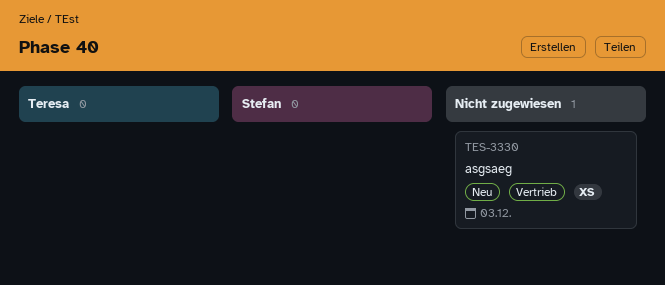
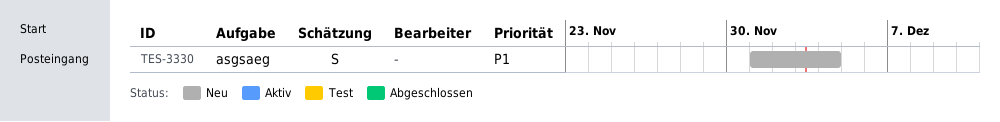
TES-3330, estimate: XS -> S
TES-3330, due: Dec 3 -> Dec 4

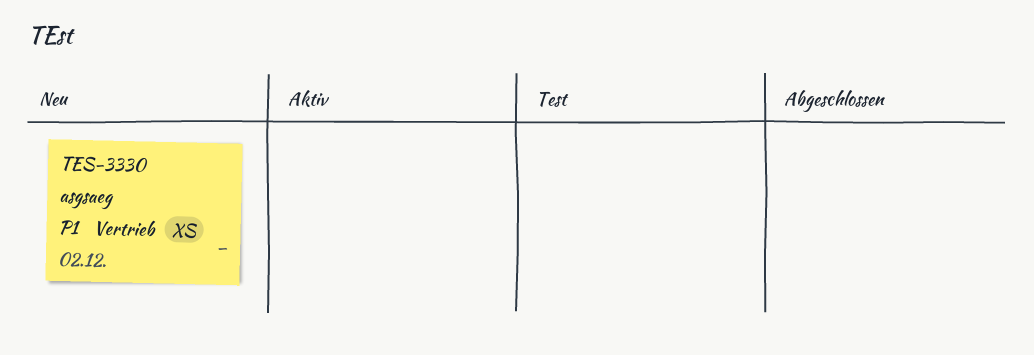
TES-3330, estimate: S -> XS
TES-3330, due: Dec 4 -> Dec 2

